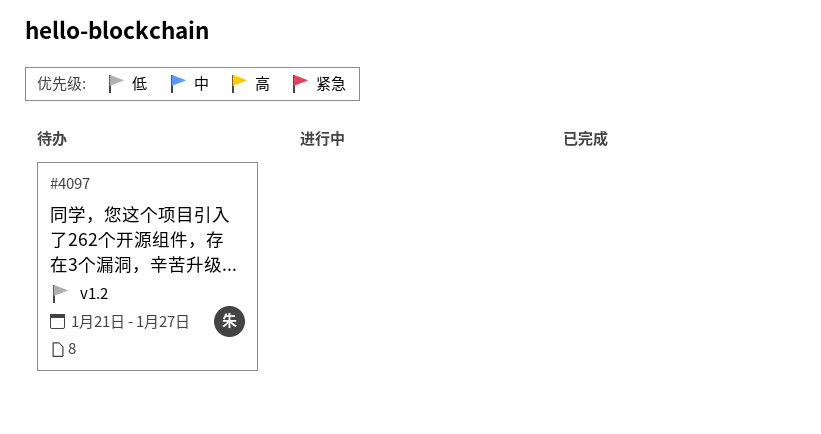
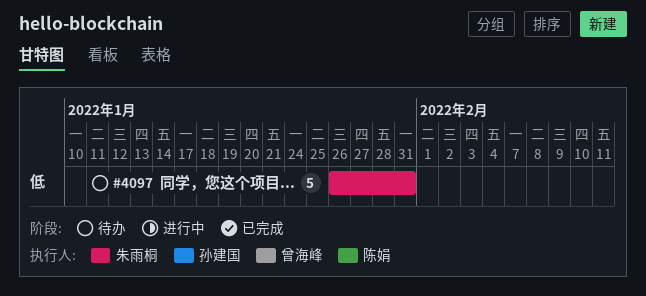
#4097, start: Jan 21 -> Jan 26
#4097, due: Jan 27 -> Jan 31

